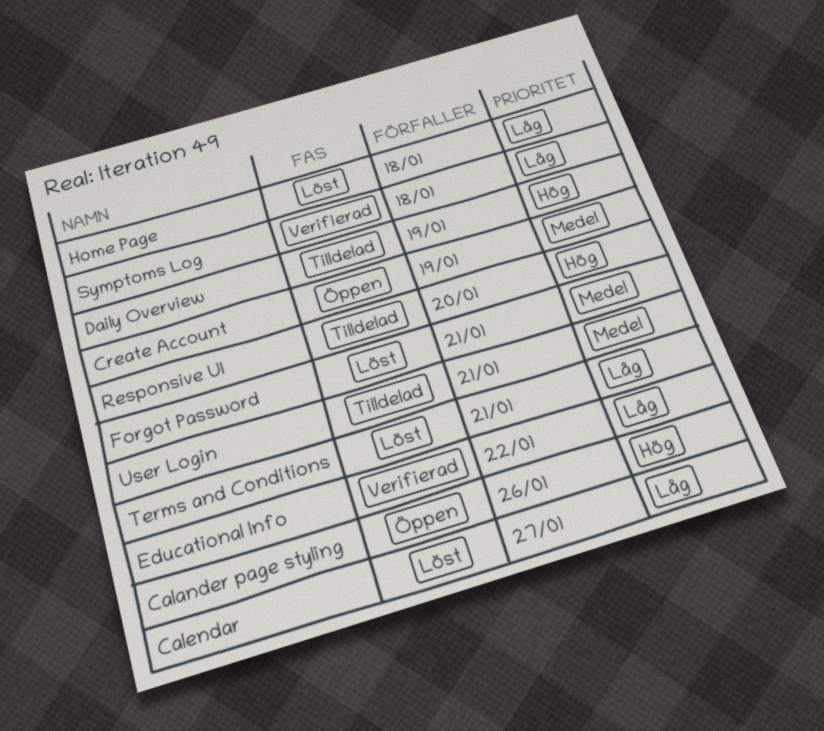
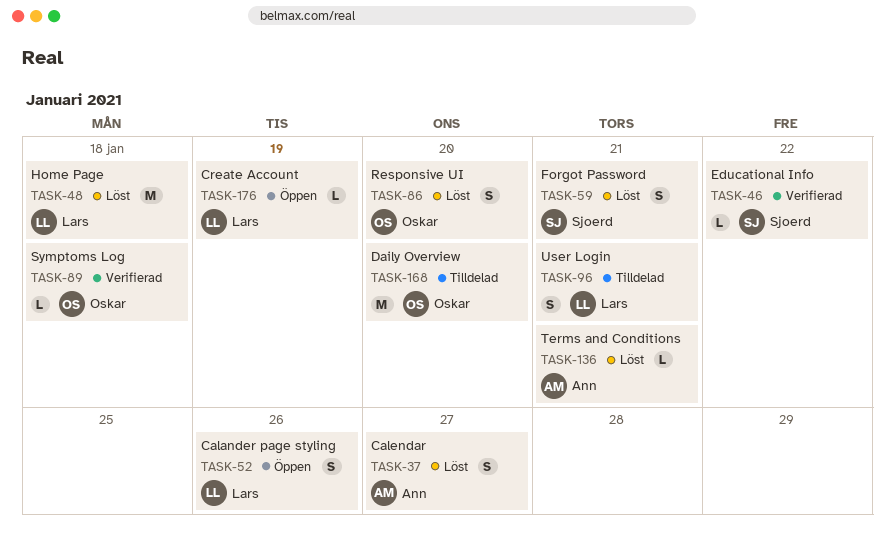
Daily Overview, due: Jan 19 -> Jan 20
Responsive UI, status: Tilldelad -> Löst

